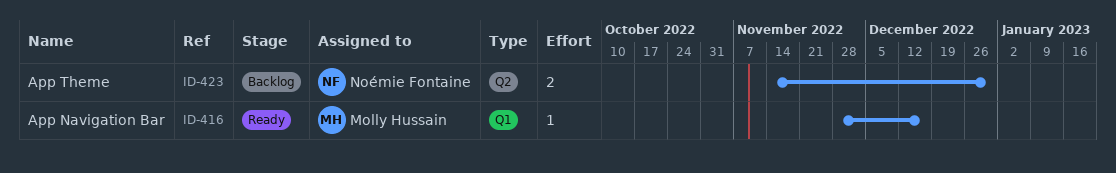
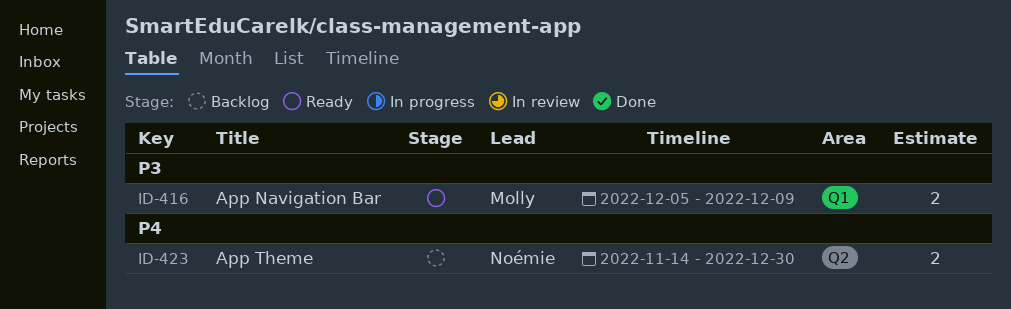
ID-416, estimate: 1 -> 2
ID-416, start: Nov 28 -> Dec 5
ID-416, due: Dec 16 -> Dec 9

